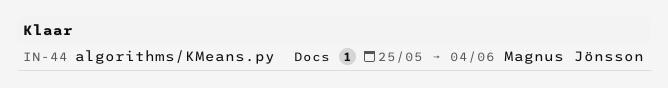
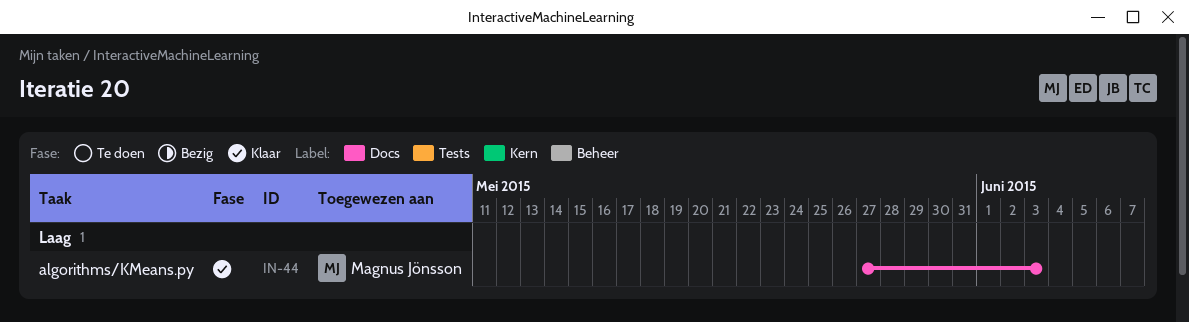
IN-44, start: May 25 -> May 27
IN-44, due: Jun 4 -> Jun 3

